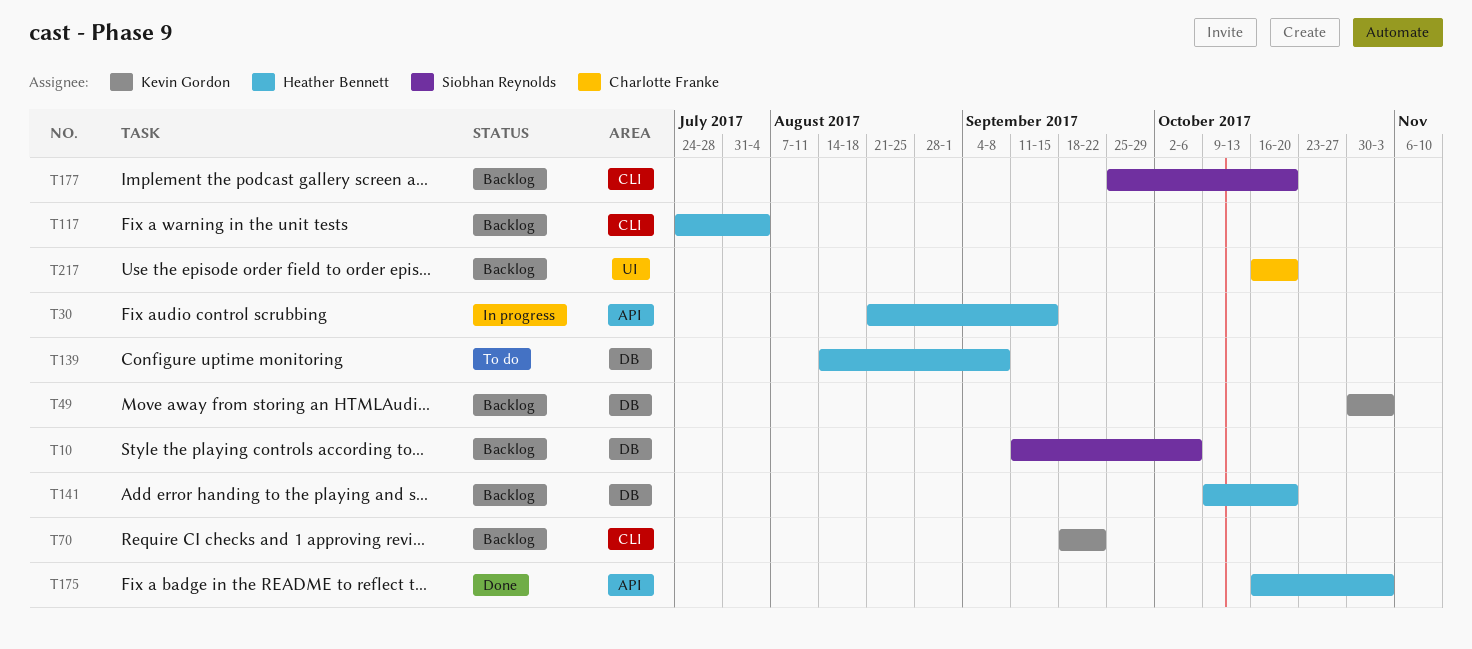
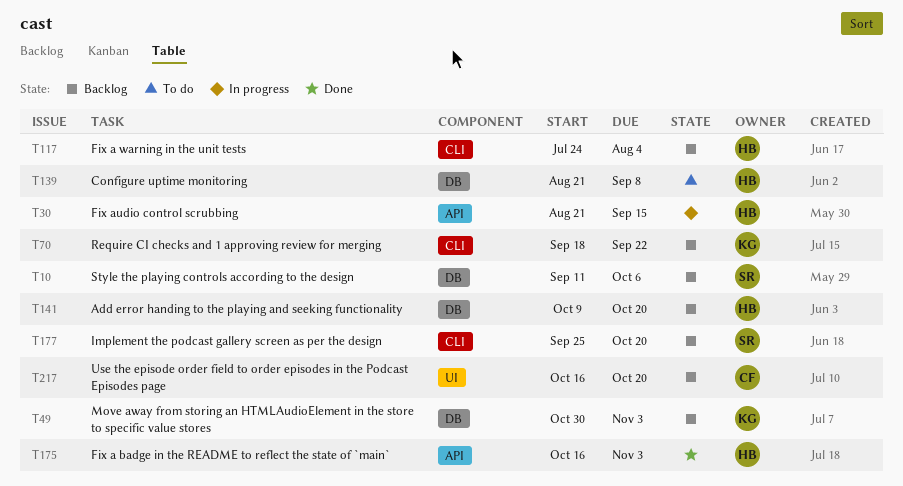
T139, start: Aug 14 -> Aug 21

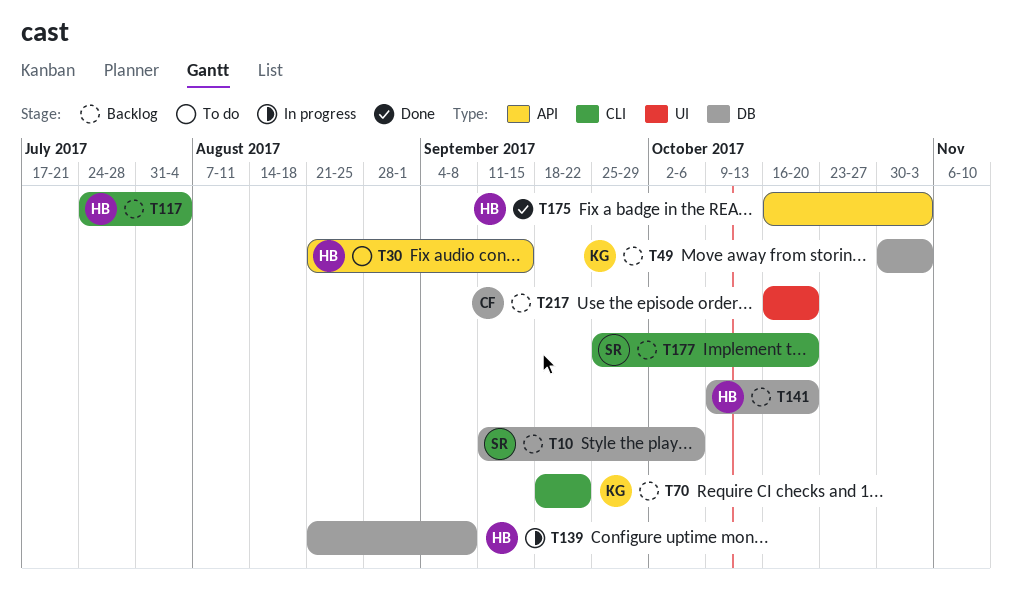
T30, status: In progress -> To do
T139, status: To do -> In progress

